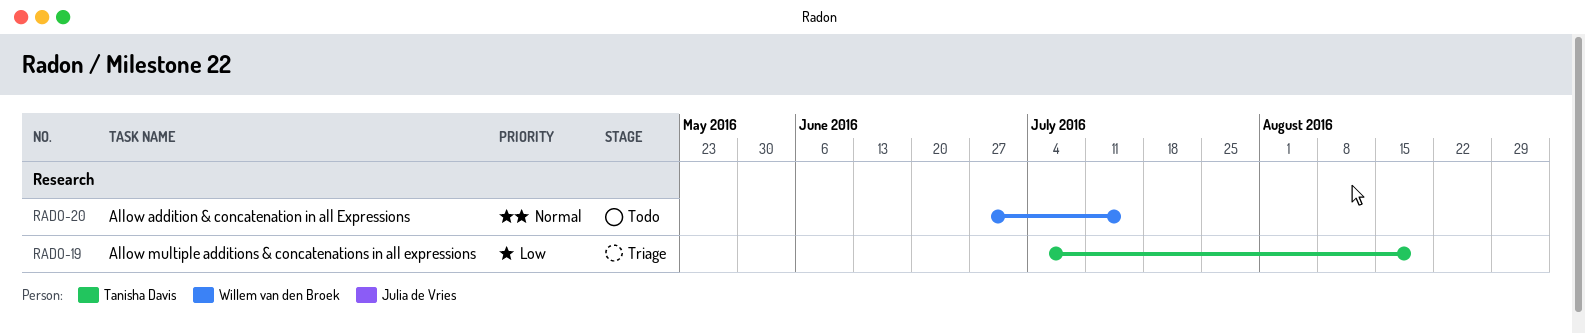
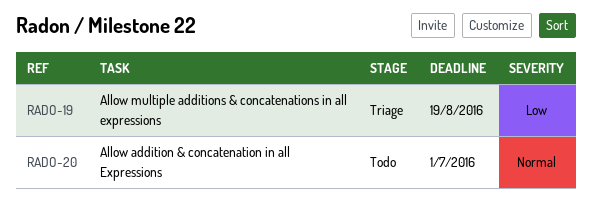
RADO-20, due: Jul 15 -> Jul 1

